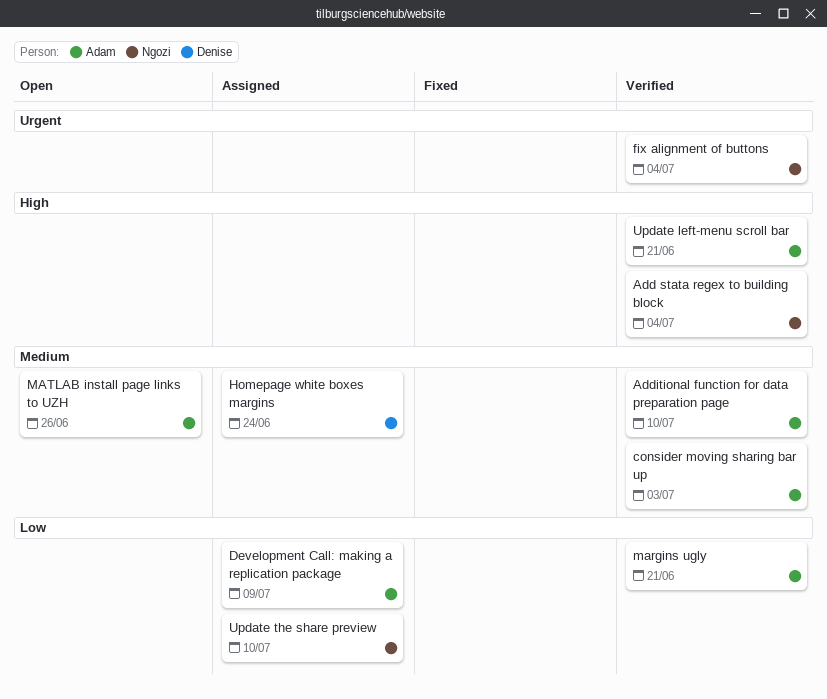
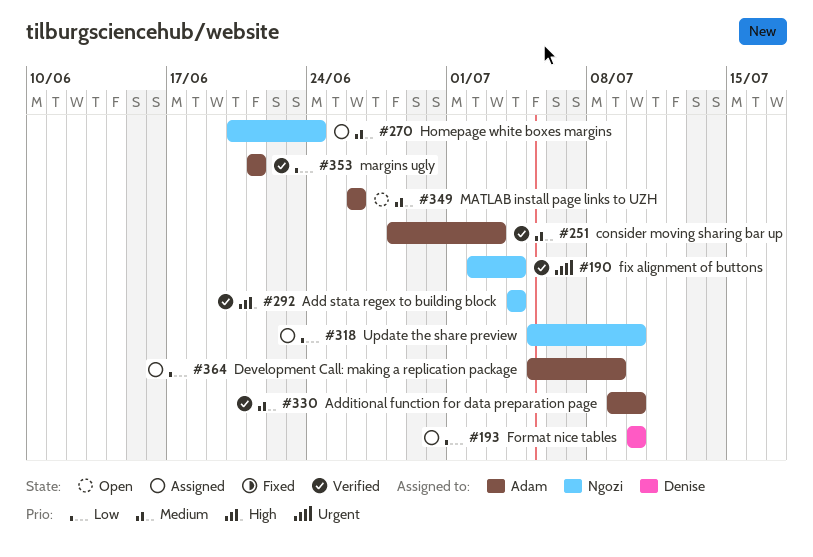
Format nice tables: none -> present
Homepage white boxes margins, owner: Denise -> Ngozi
Update left-menu scroll bar: present -> none

